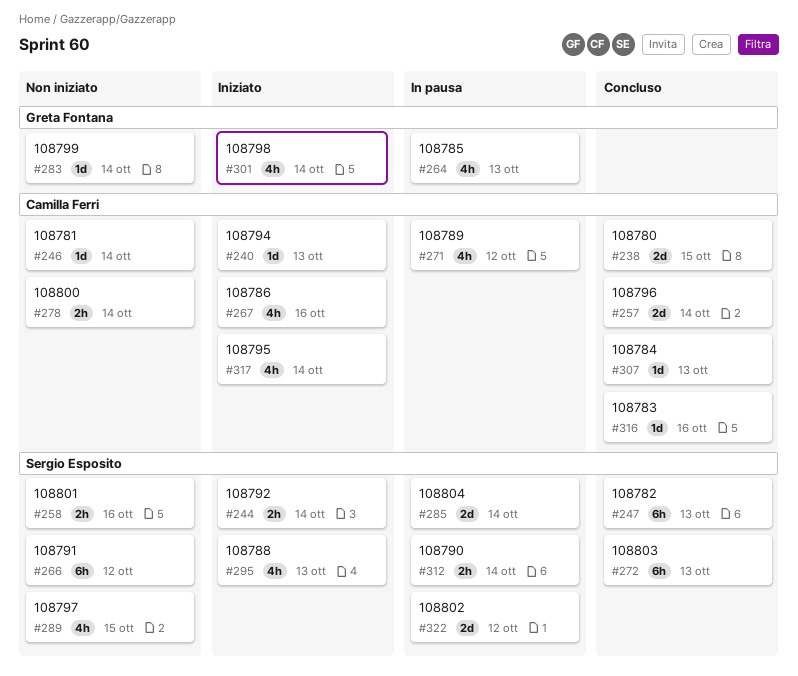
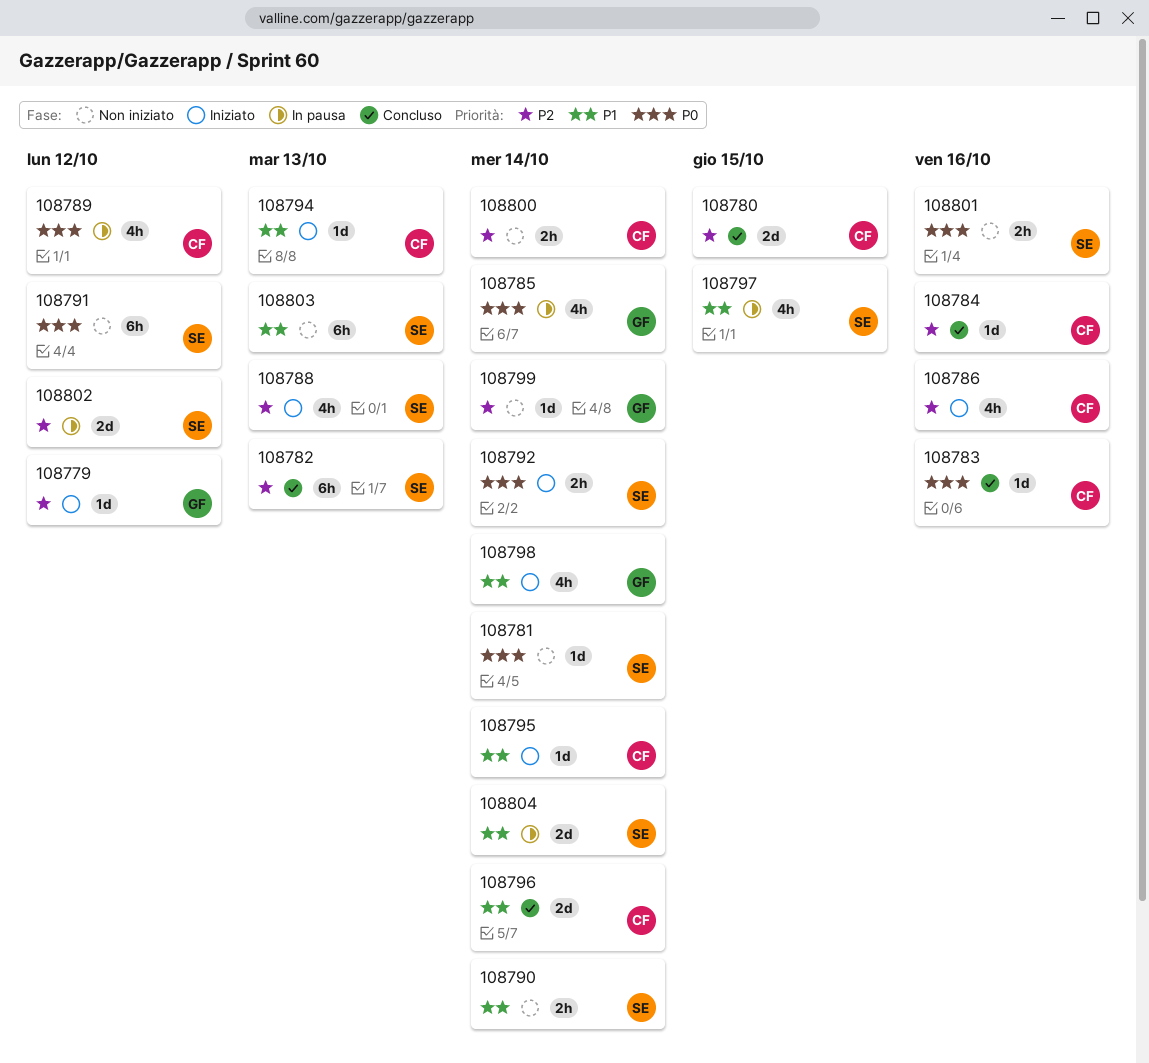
108779: none -> present
108781, owner: Camilla Ferri -> Sergio Esposito
108784, due: Oct 13 -> Oct 16
108785, due: Oct 13 -> Oct 14
108790, status: In pausa -> Non iniziato
108795, estimate: 4h -> 1d
108797, status: Non iniziato -> In pausa
108803, status: Concluso -> Non iniziato

